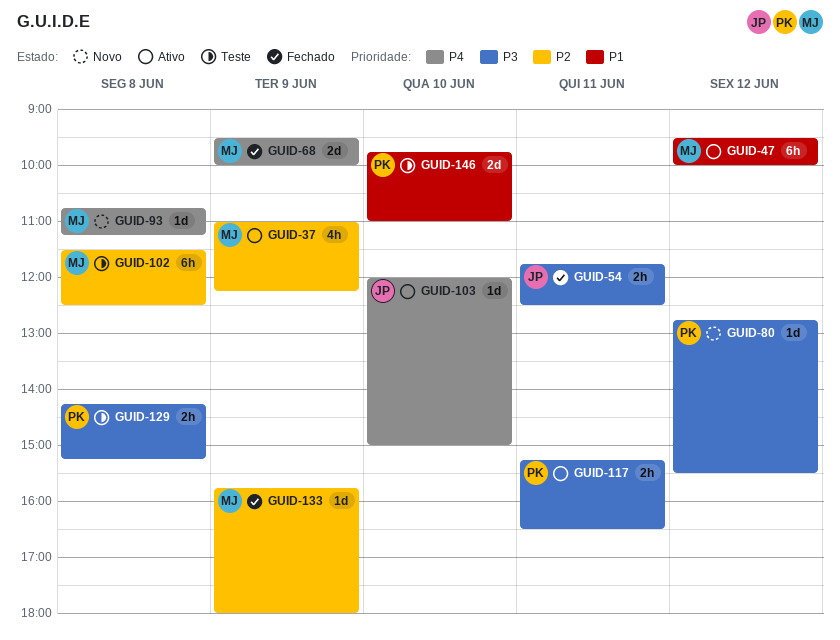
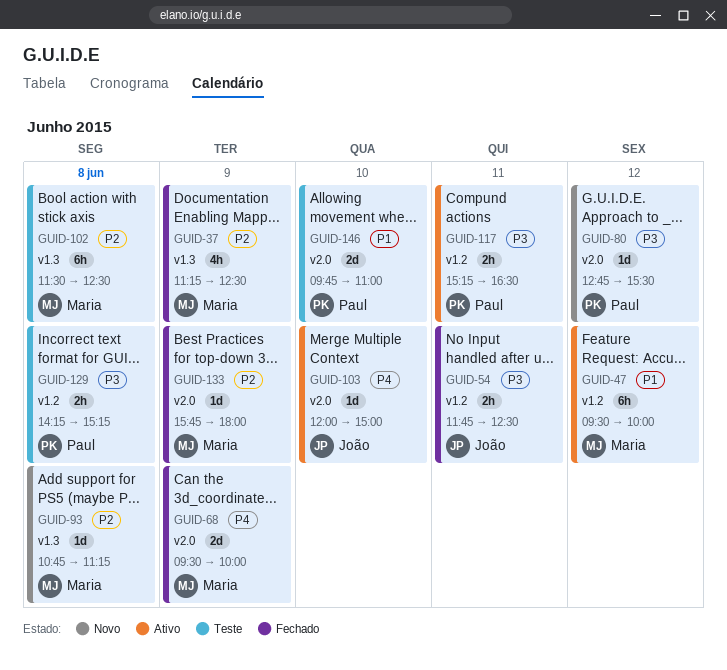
GUID-37, status: Ativo -> Fechado
GUID-37, begins: 11:00 -> 11:15
GUID-37, ends: 12:15 -> 12:30
GUID-93, priority: P4 -> P2

